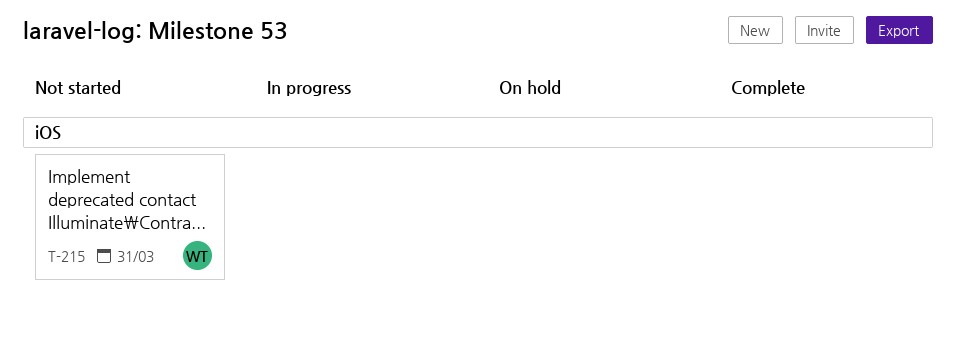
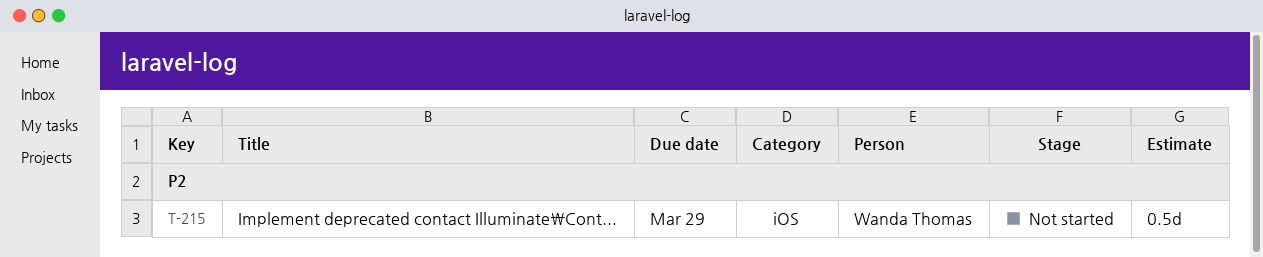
T-215, due: Mar 31 -> Mar 29

